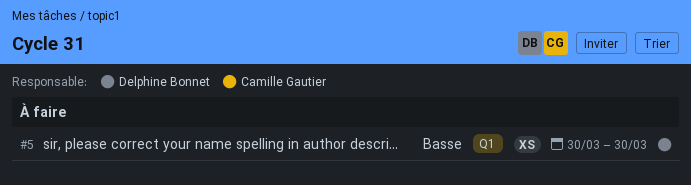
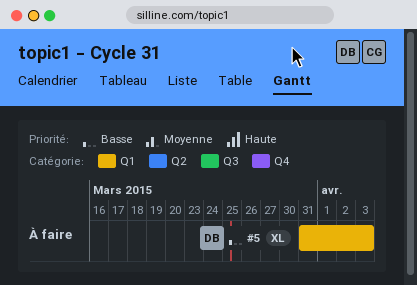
#5, estimate: XS -> XL
#5, start: Mar 30 -> Mar 31
#5, due: Mar 30 -> Apr 3

